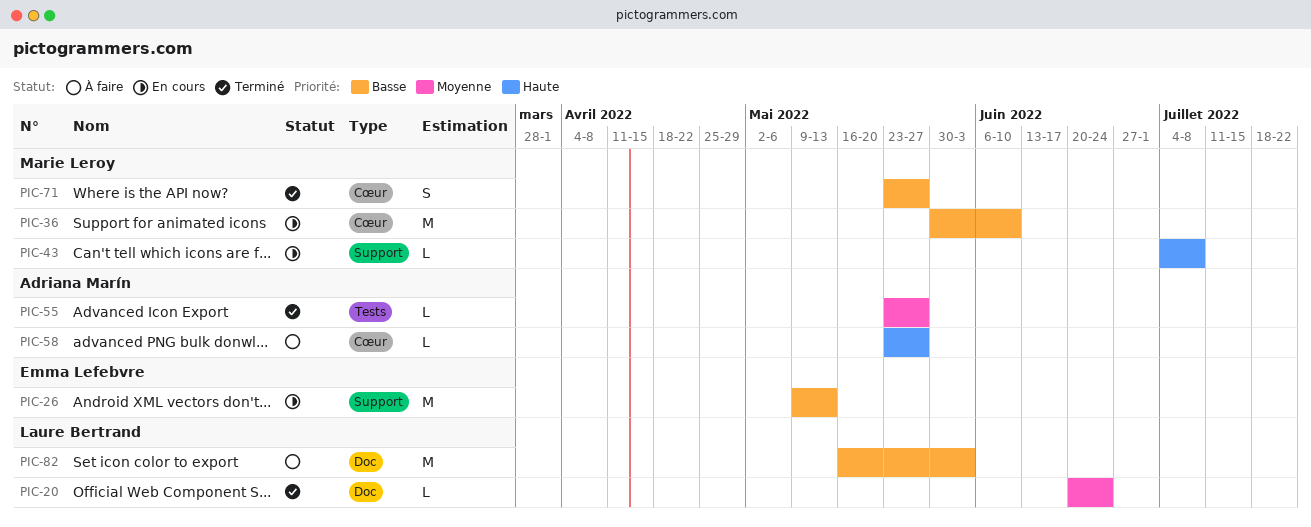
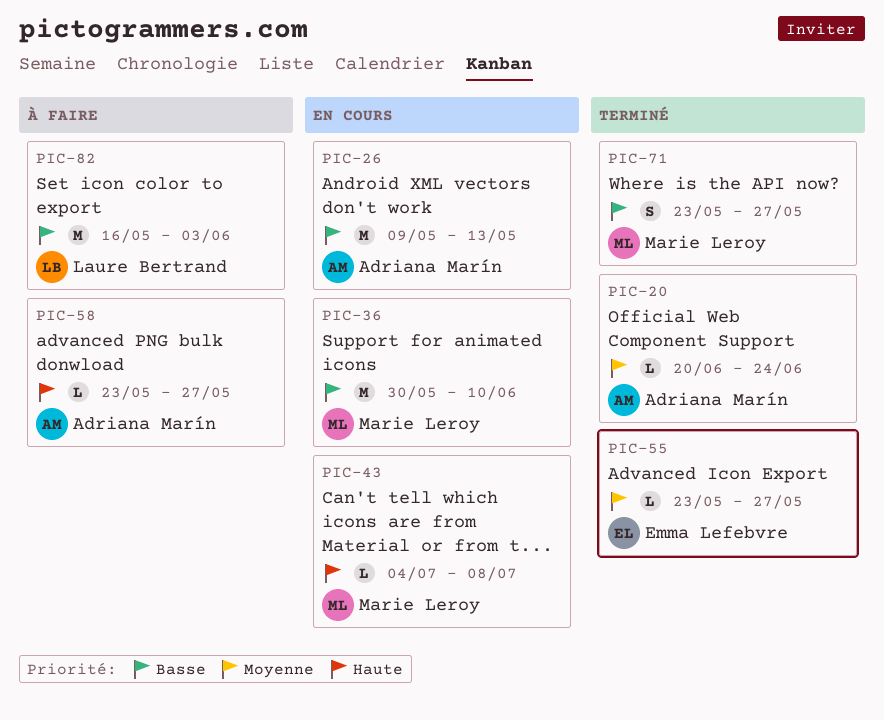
PIC-20, owner: Laure Bertrand -> Adriana Marín
PIC-26, owner: Emma Lefebvre -> Adriana Marín
PIC-55, owner: Adriana Marín -> Emma Lefebvre

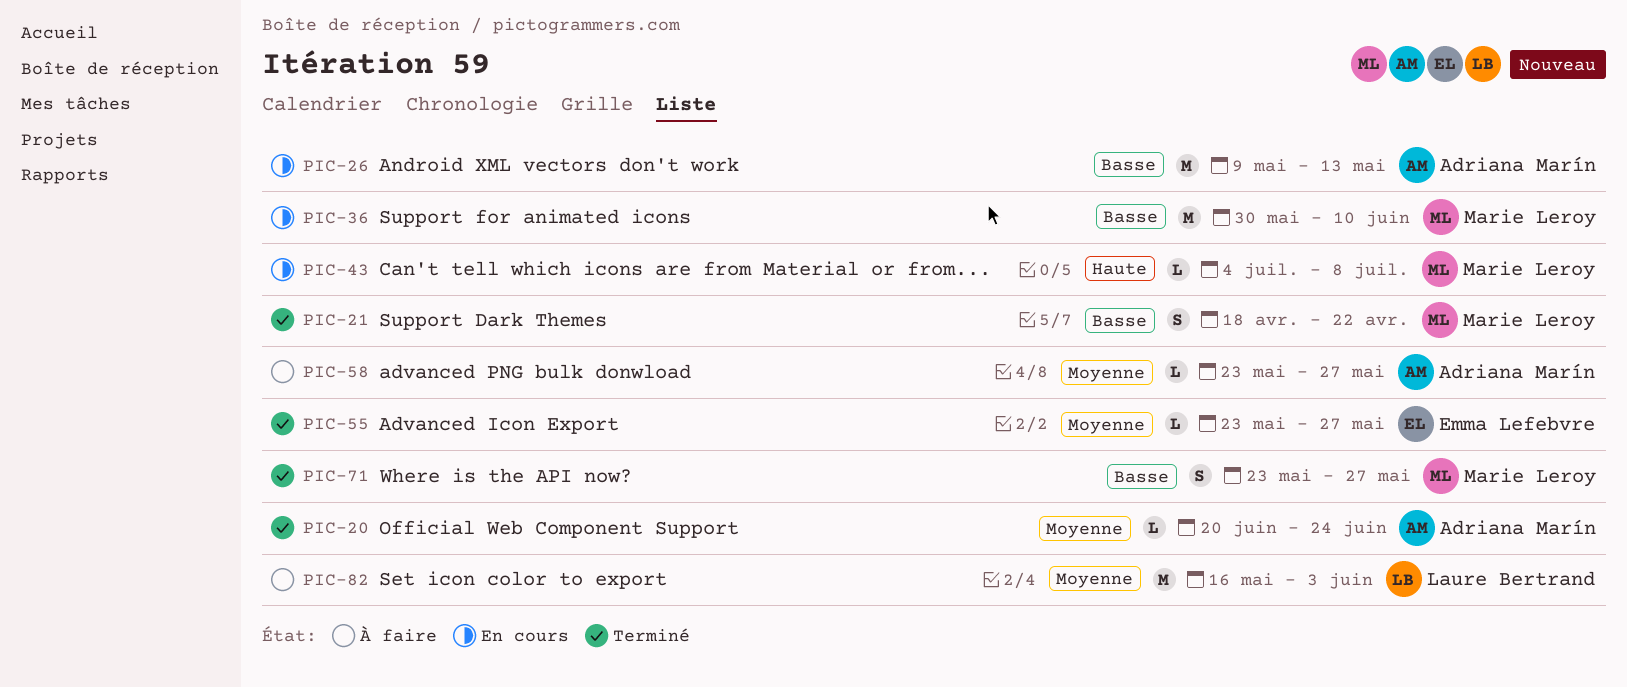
PIC-21: none -> present
PIC-58, priority: Haute -> Moyenne
PIC-82, priority: Basse -> Moyenne

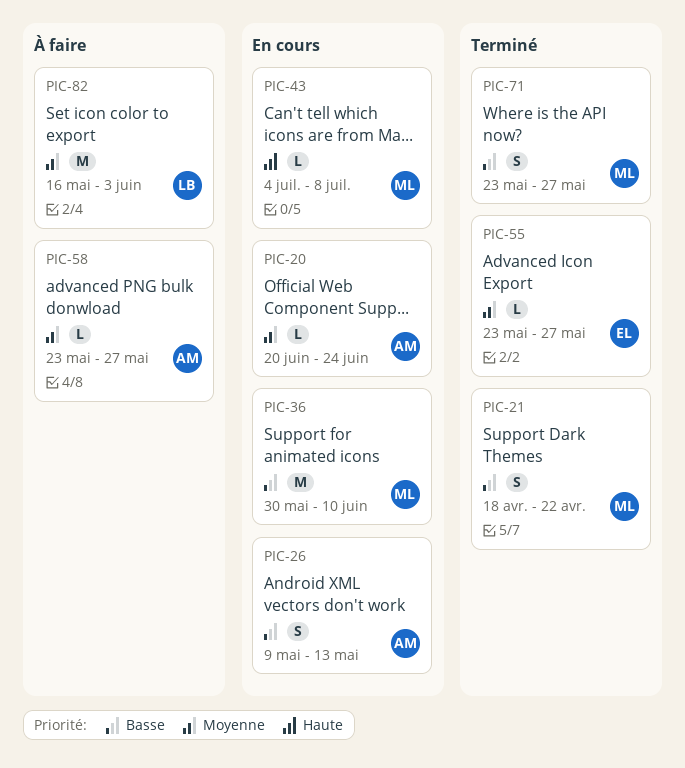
PIC-20, status: Terminé -> En cours
PIC-26, estimate: M -> S

